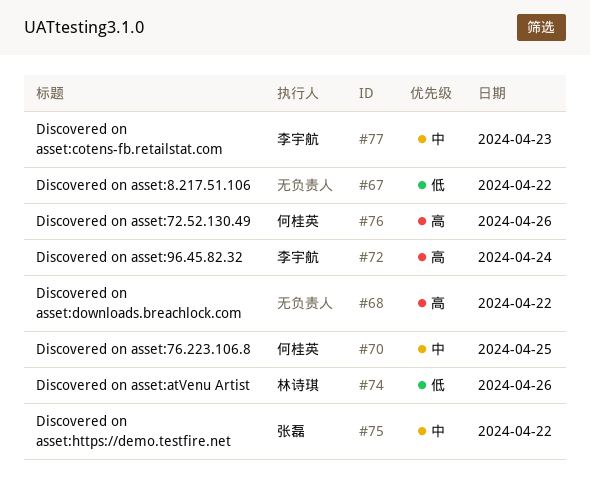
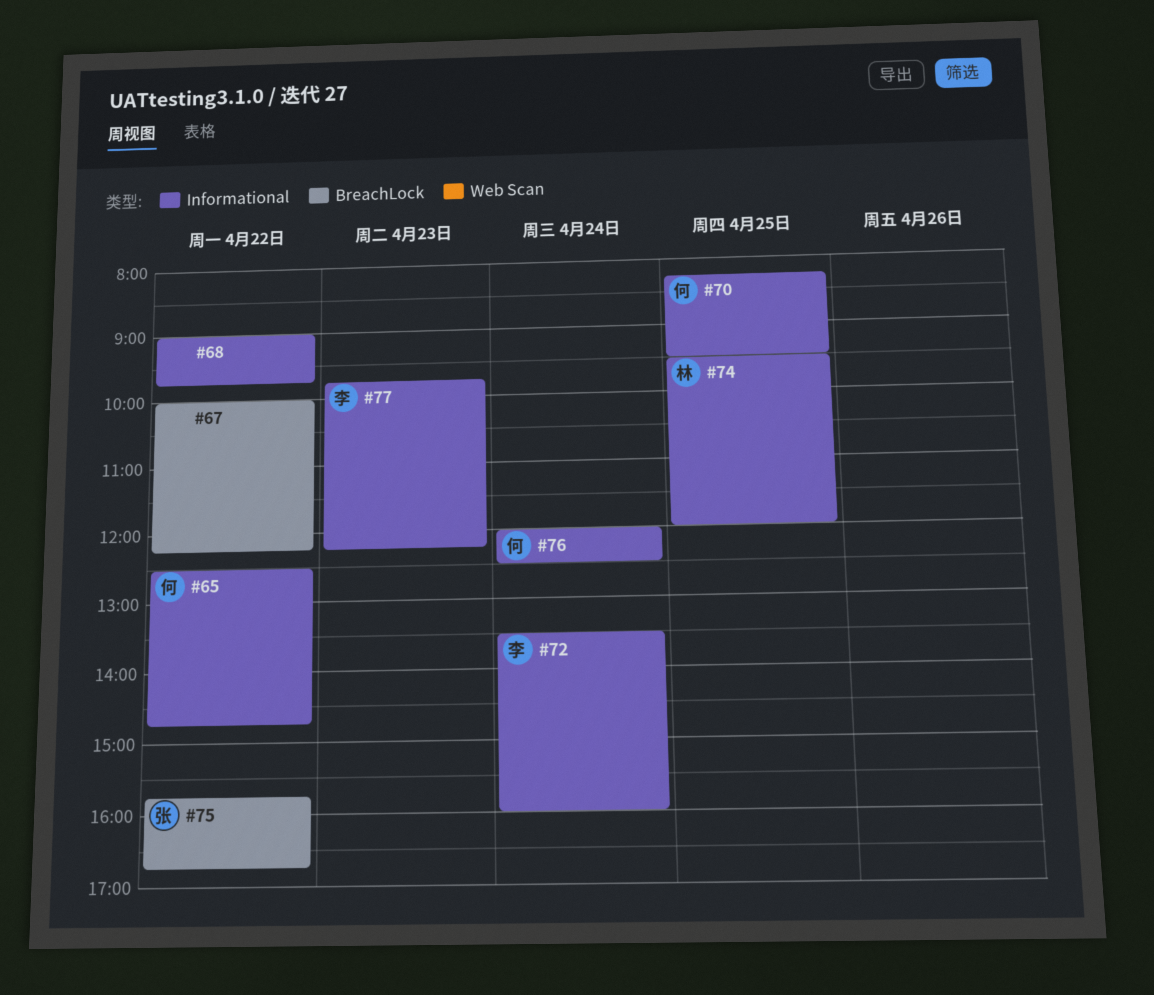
#65: none -> present
#74, day: Apr 26 -> Apr 25
#76, day: Apr 26 -> Apr 24

